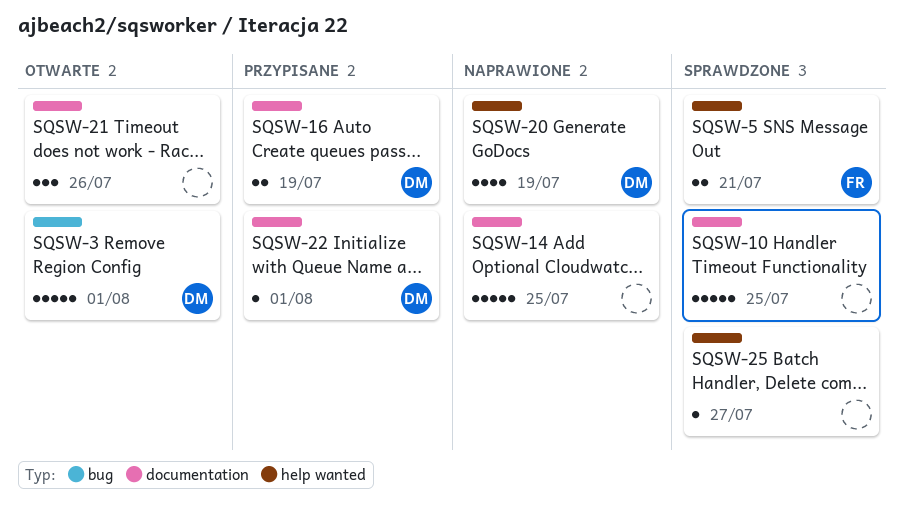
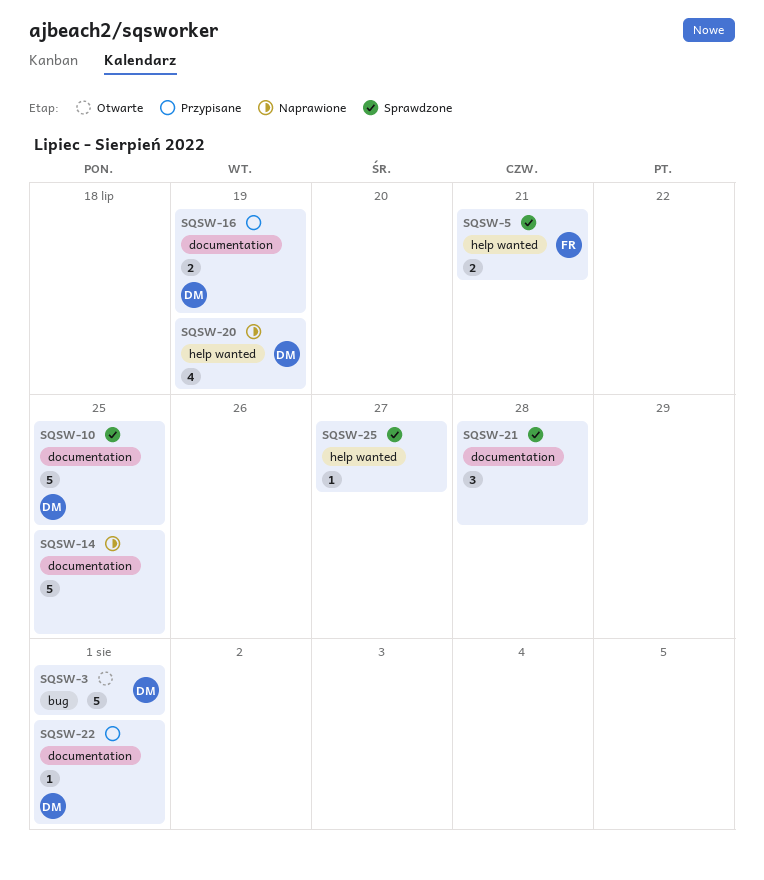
SQSW-10, owner: none -> DM
SQSW-21, status: Otwarte -> Sprawdzone
SQSW-21, due: Jul 26 -> Jul 28

